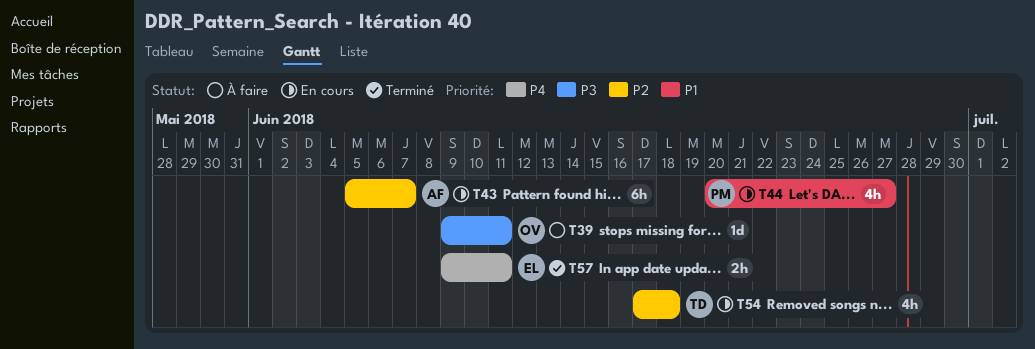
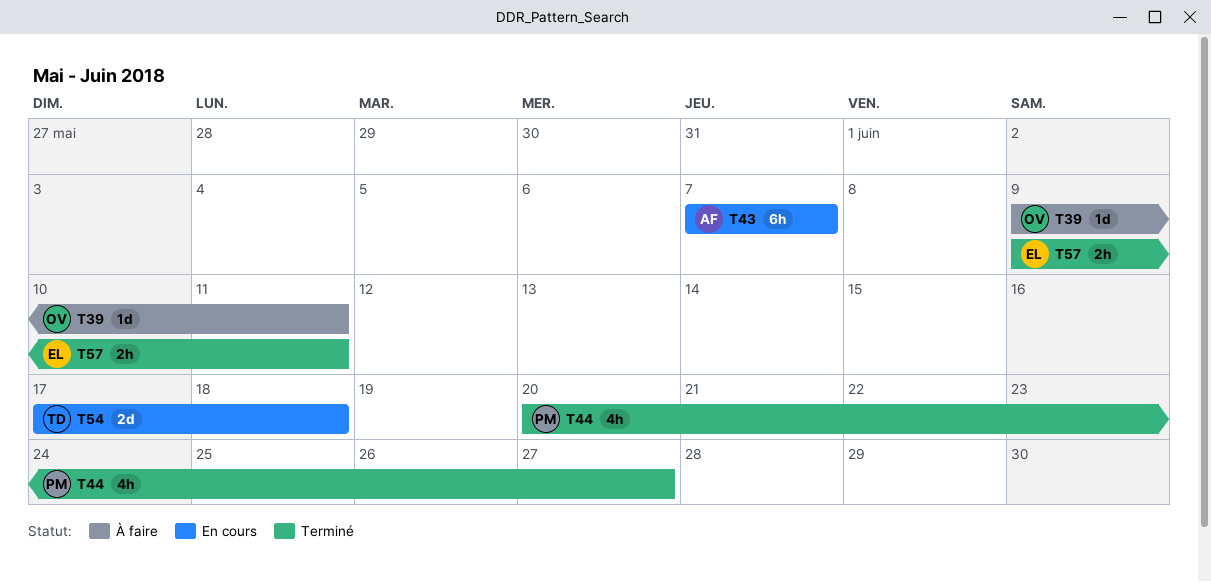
T43, start: Jun 5 -> Jun 7
T44, status: En cours -> Terminé
T54, estimate: 4h -> 2d

